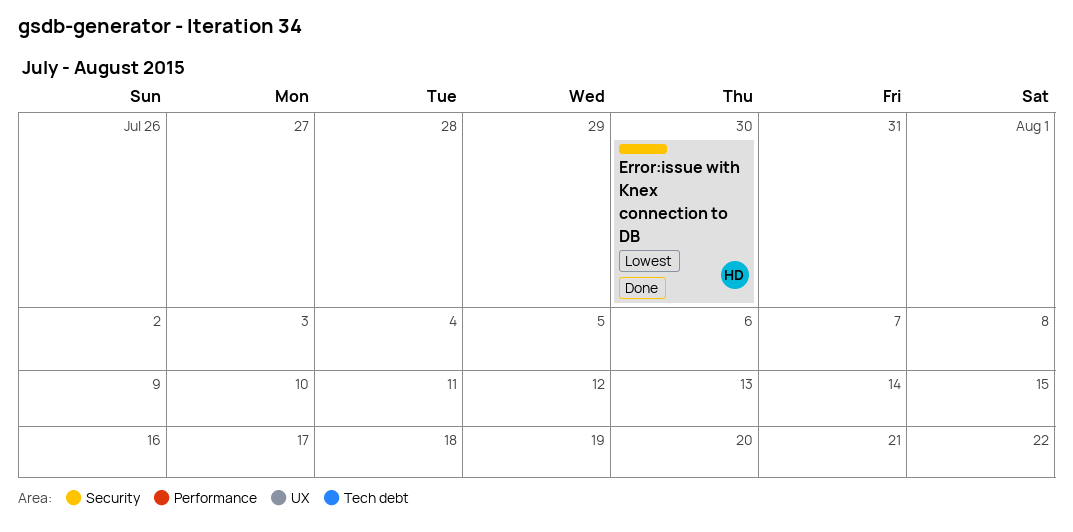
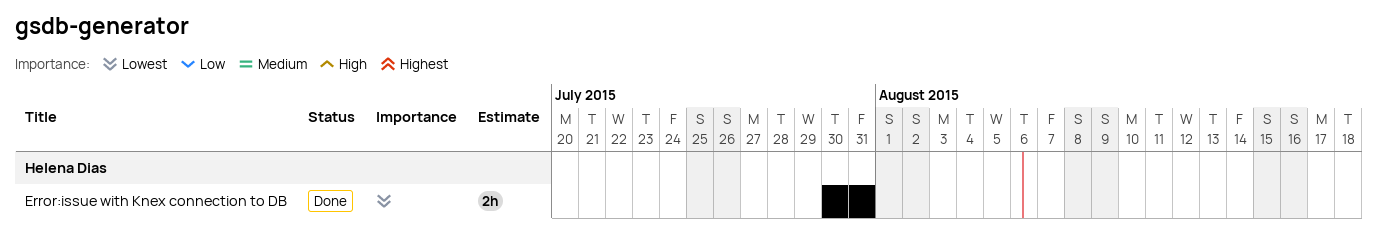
Error:issue with Knex connection to DB, due: Jul 30 -> Jul 31

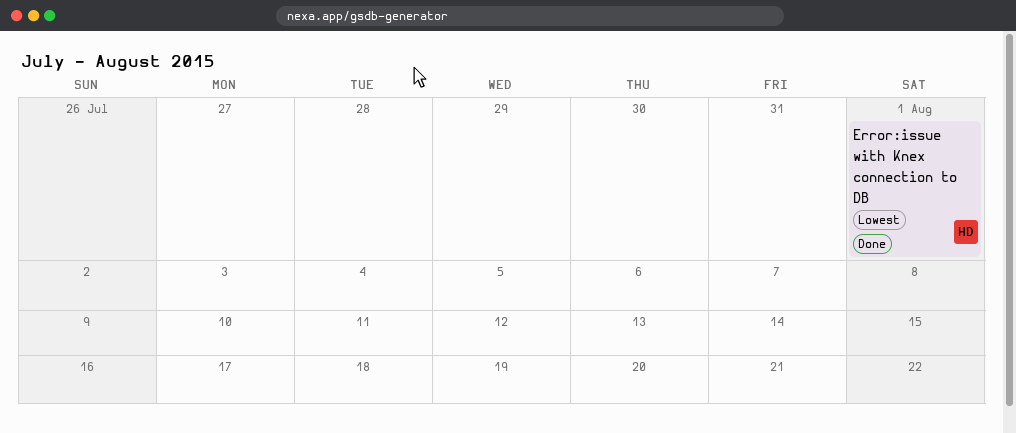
Error:issue with Knex connection to DB, due: Jul 31 -> Aug 1

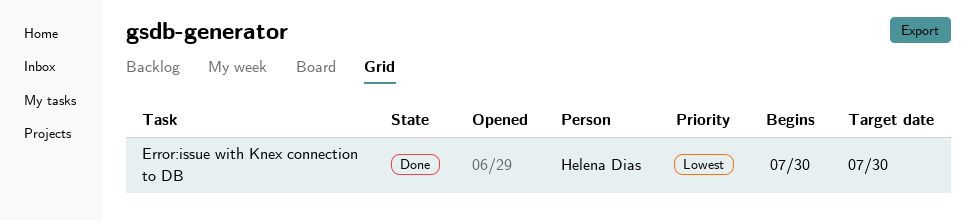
Error:issue with Knex connection to DB, due: Aug 1 -> Jul 30

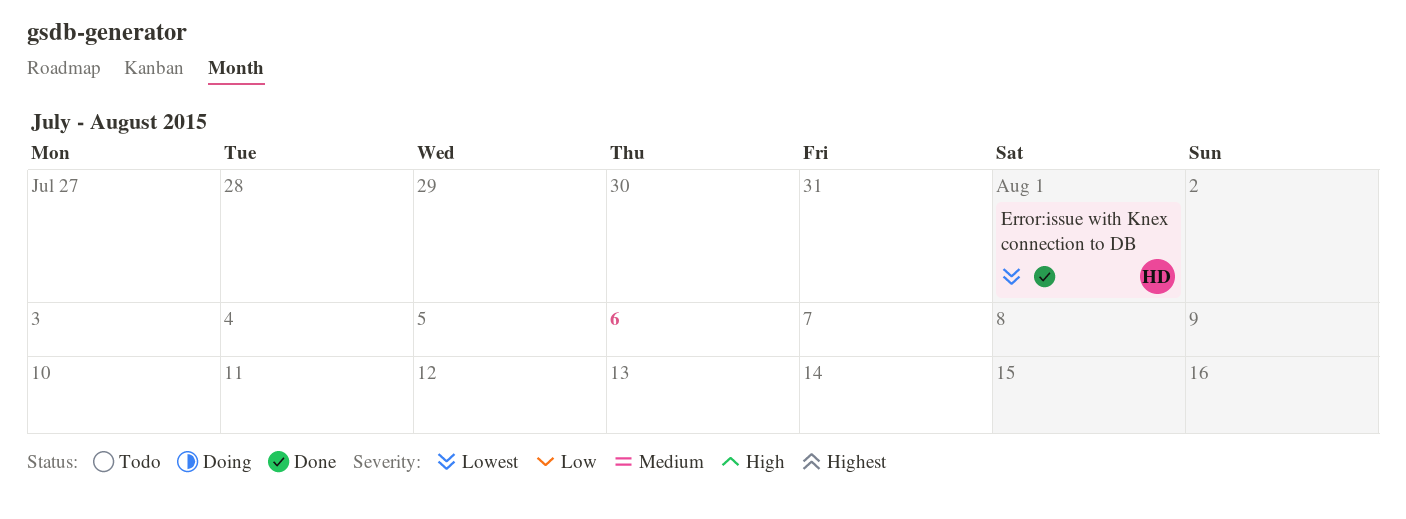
Error:issue with Knex connection to DB, due: Jul 30 -> Aug 1

